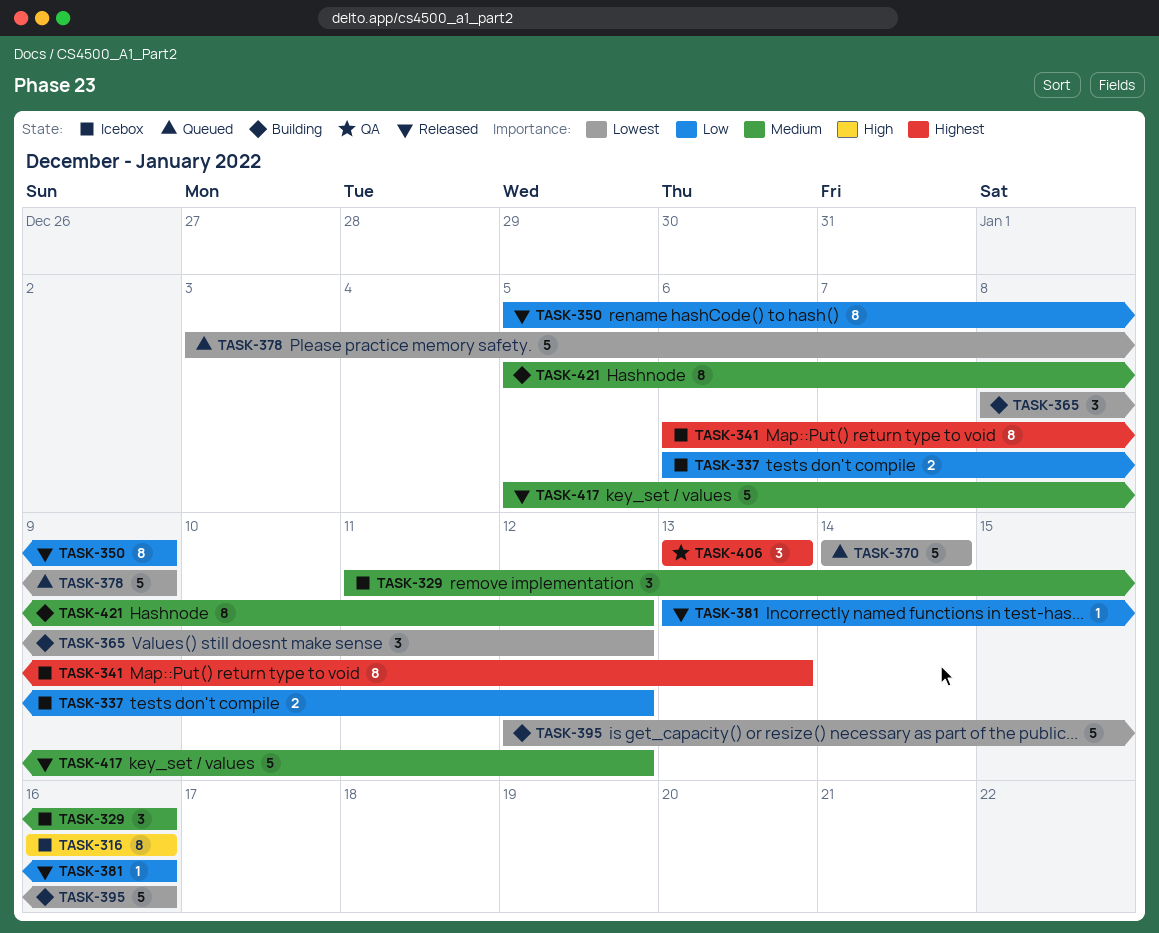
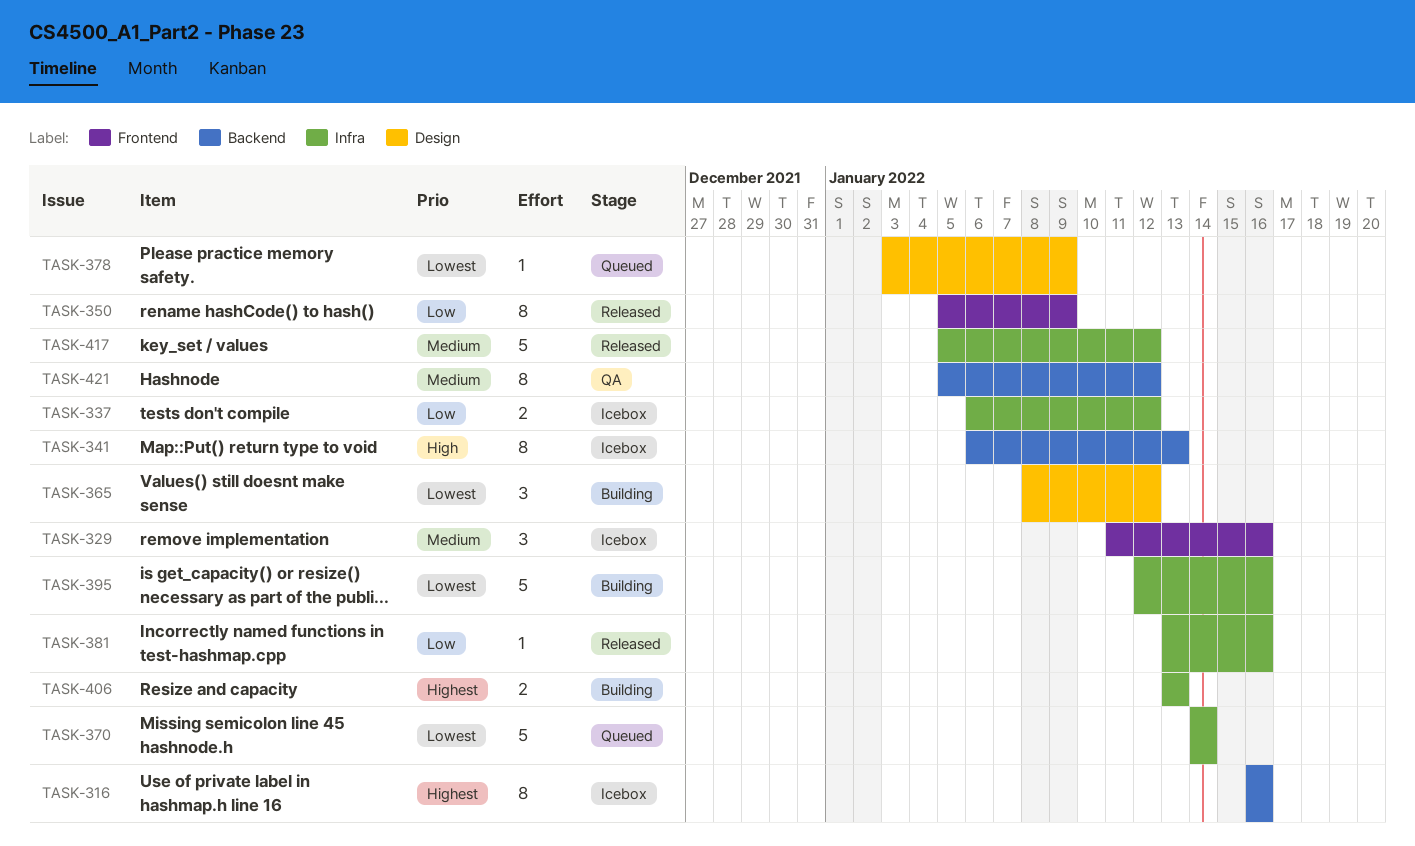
TASK-316, priority: High -> Highest
TASK-341, priority: Highest -> High
TASK-378, estimate: 5 -> 1
TASK-406, status: QA -> Building
TASK-406, estimate: 3 -> 2
TASK-421, status: Building -> QA

